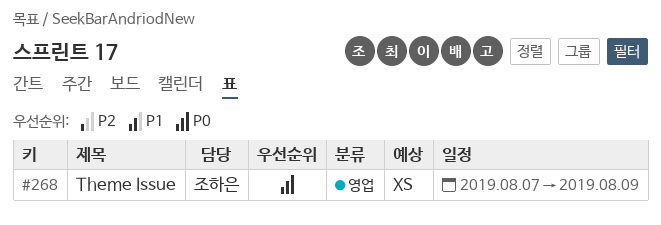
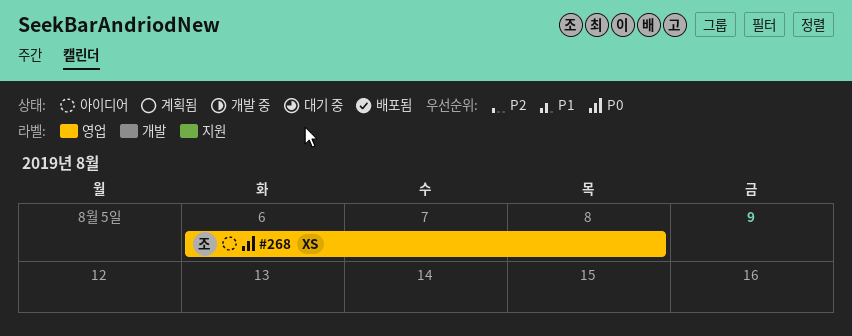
#268, start: Aug 7 -> Aug 6
#268, due: Aug 9 -> Aug 8

